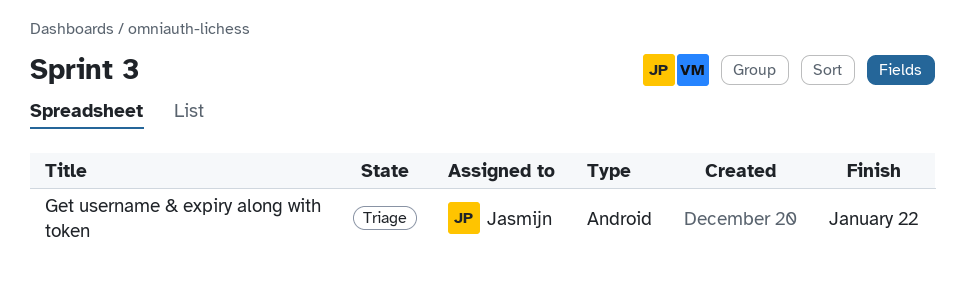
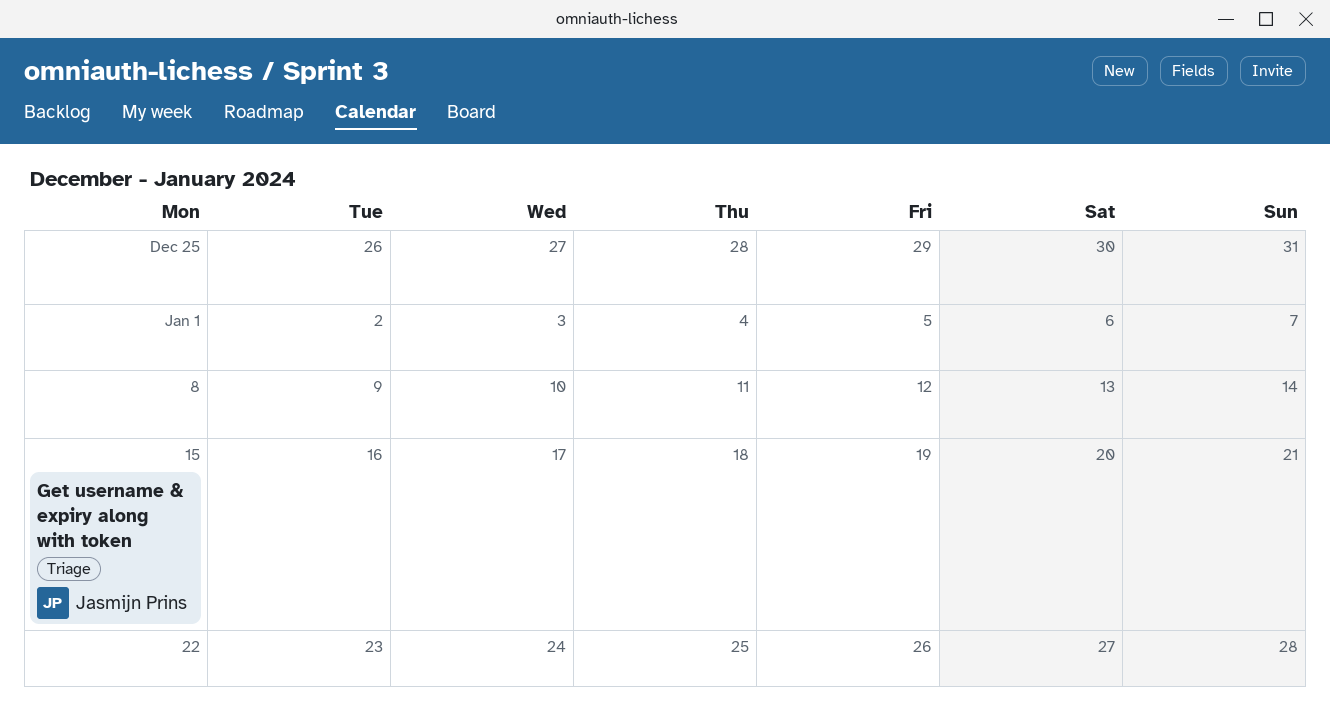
Get username & expiry along with token, due: Jan 22 -> Jan 15

